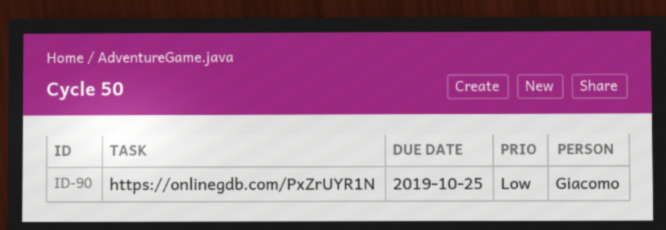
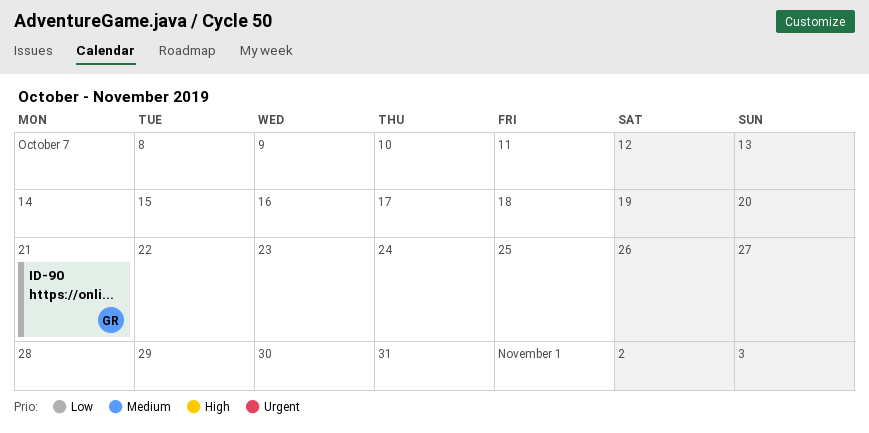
ID-90, due: Oct 25 -> Oct 21

